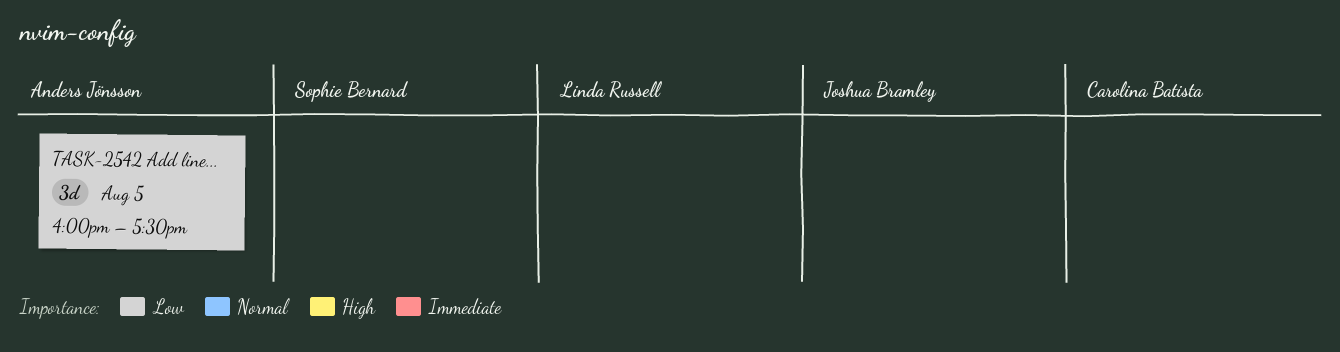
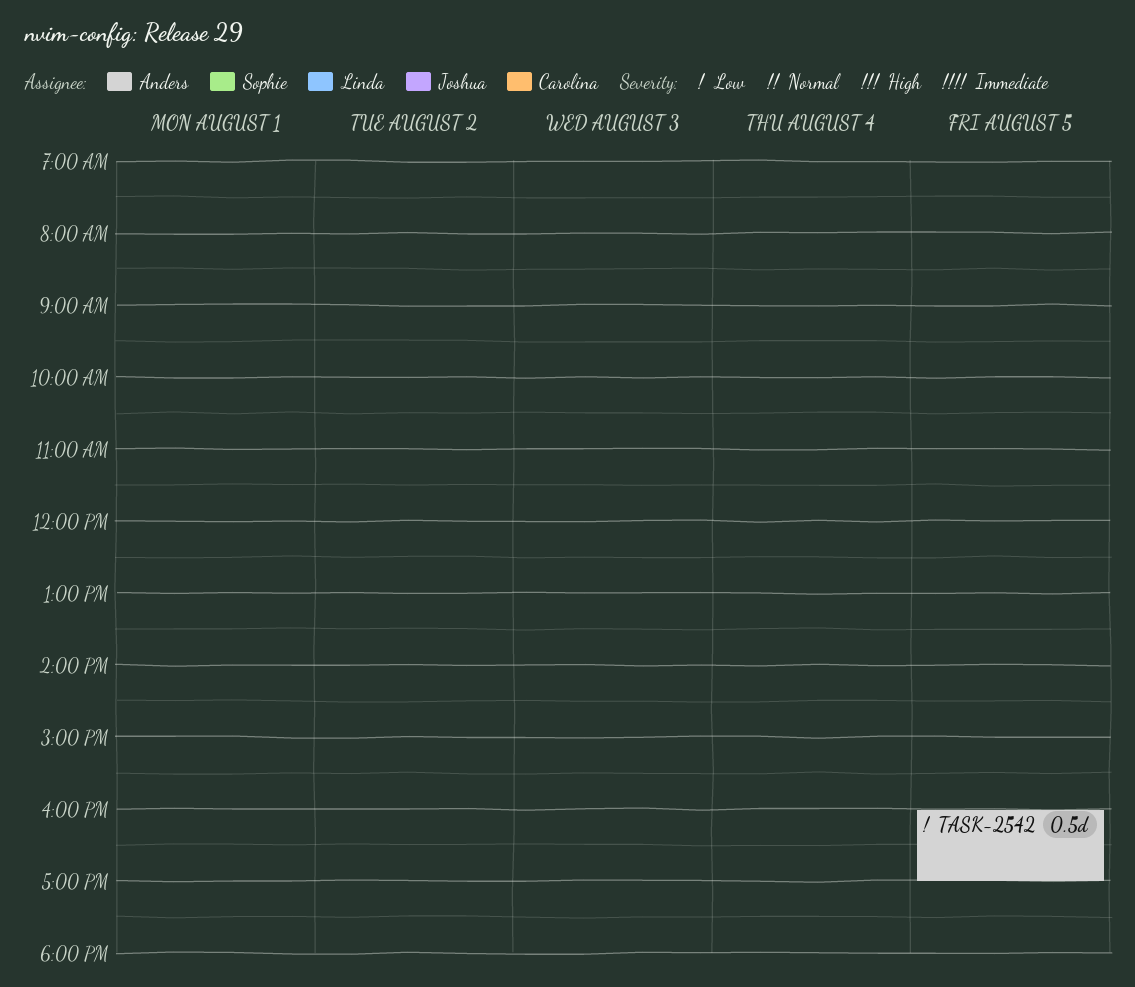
TASK-2542, estimate: 3d -> 0.5d
TASK-2542, ends: 17:30 -> 17:00

